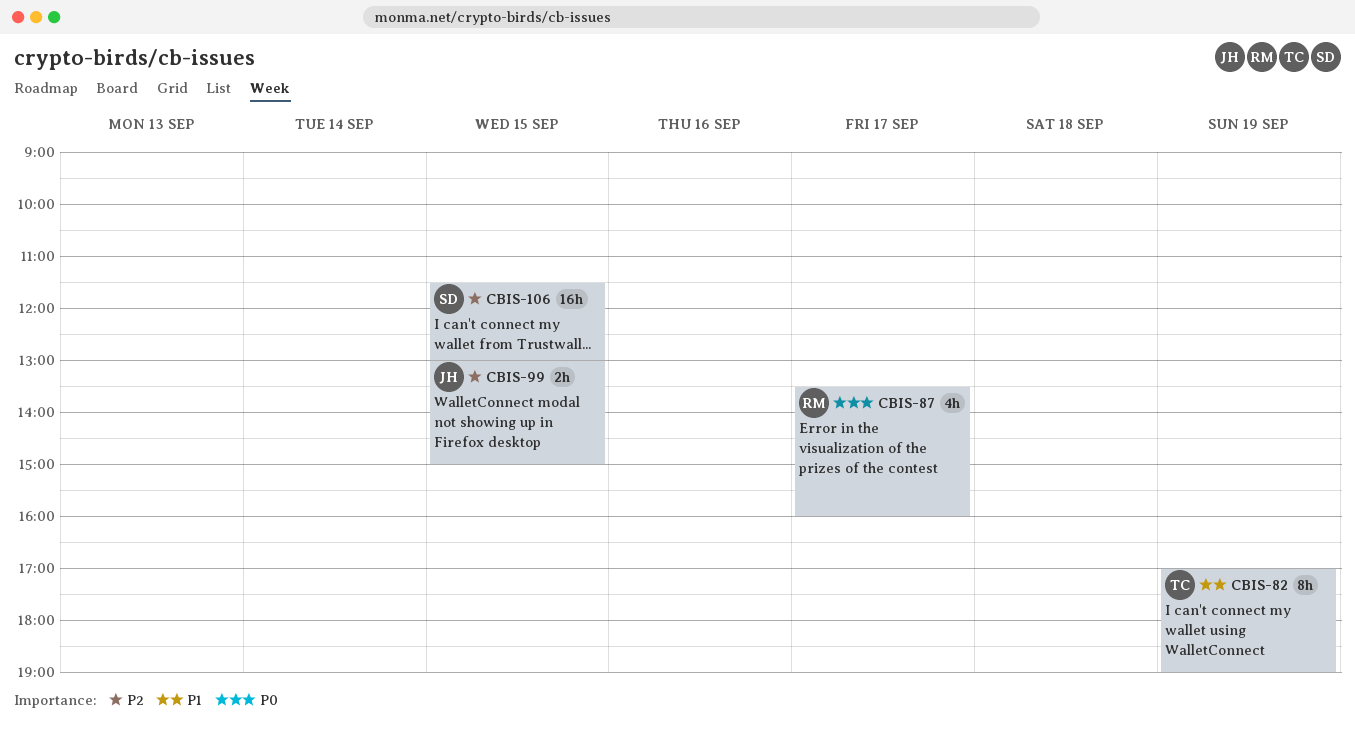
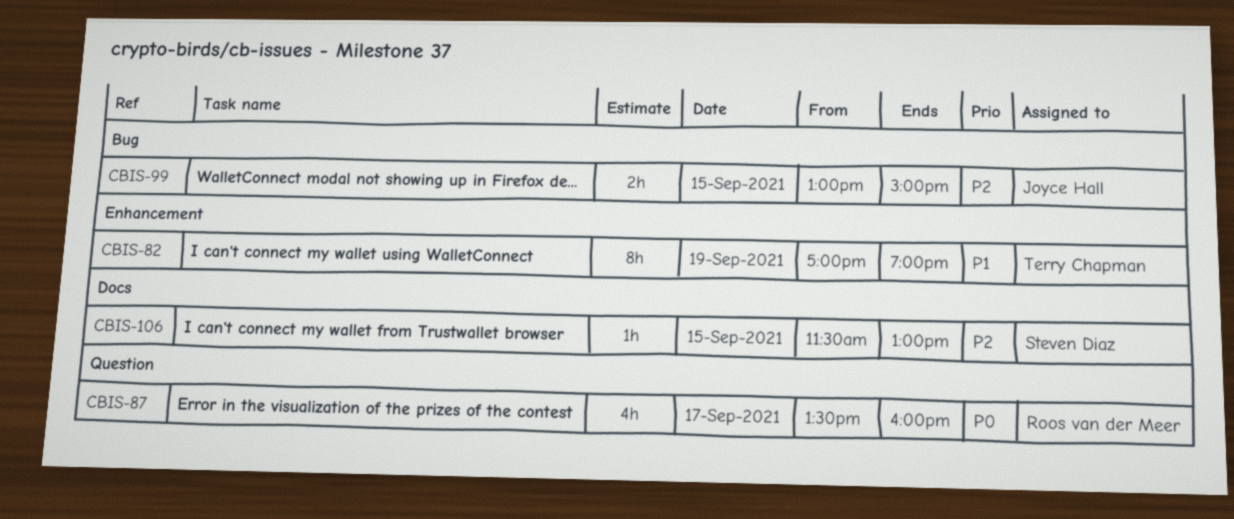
CBIS-106, estimate: 16h -> 1h

